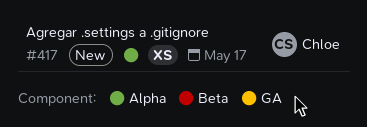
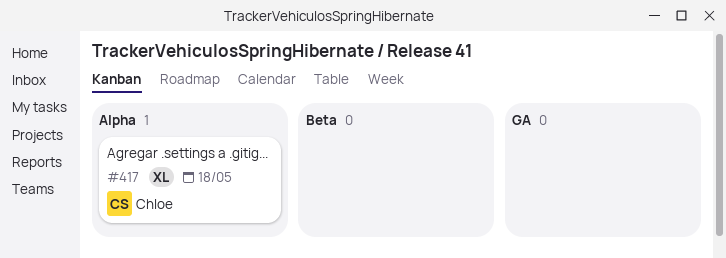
#417, estimate: XS -> XL
#417, due: May 17 -> May 18

